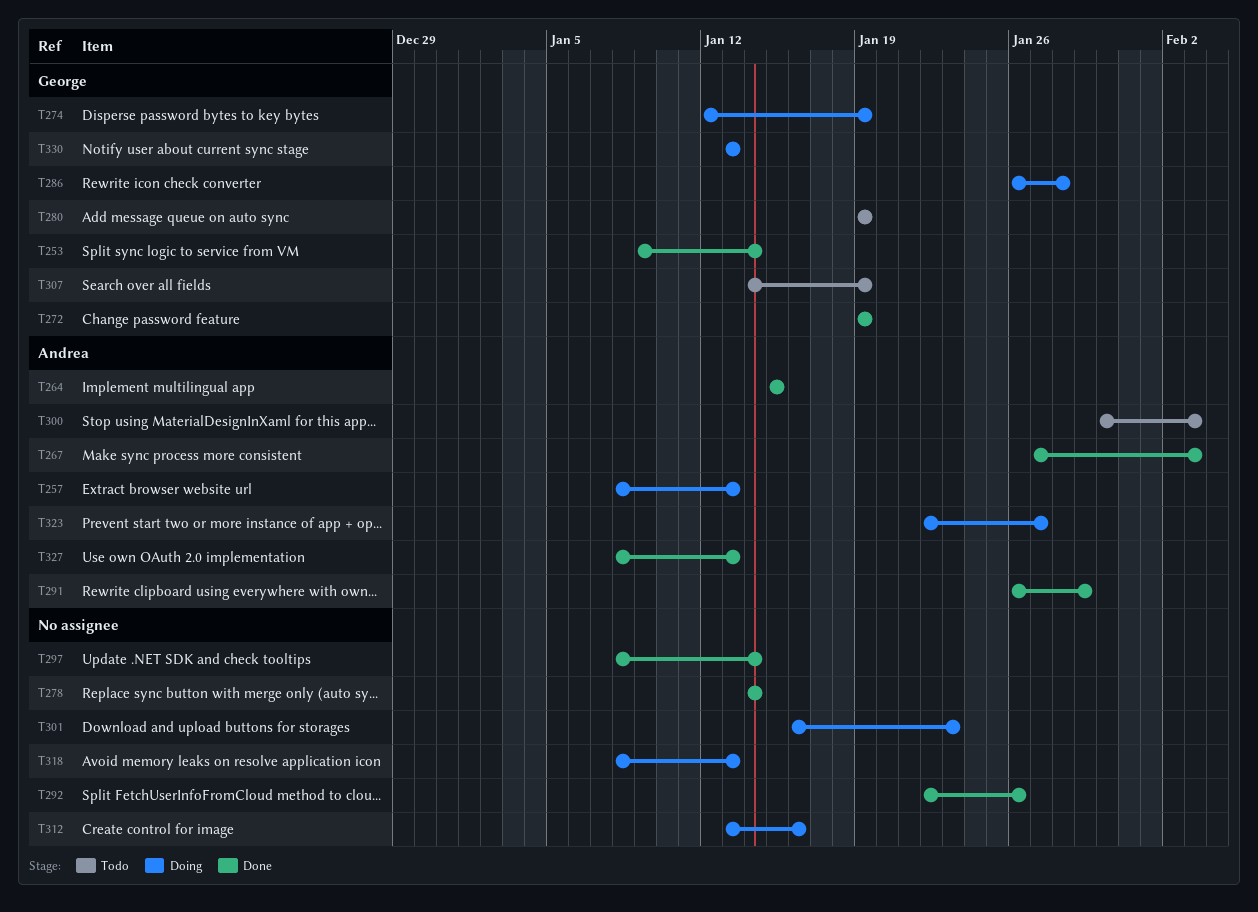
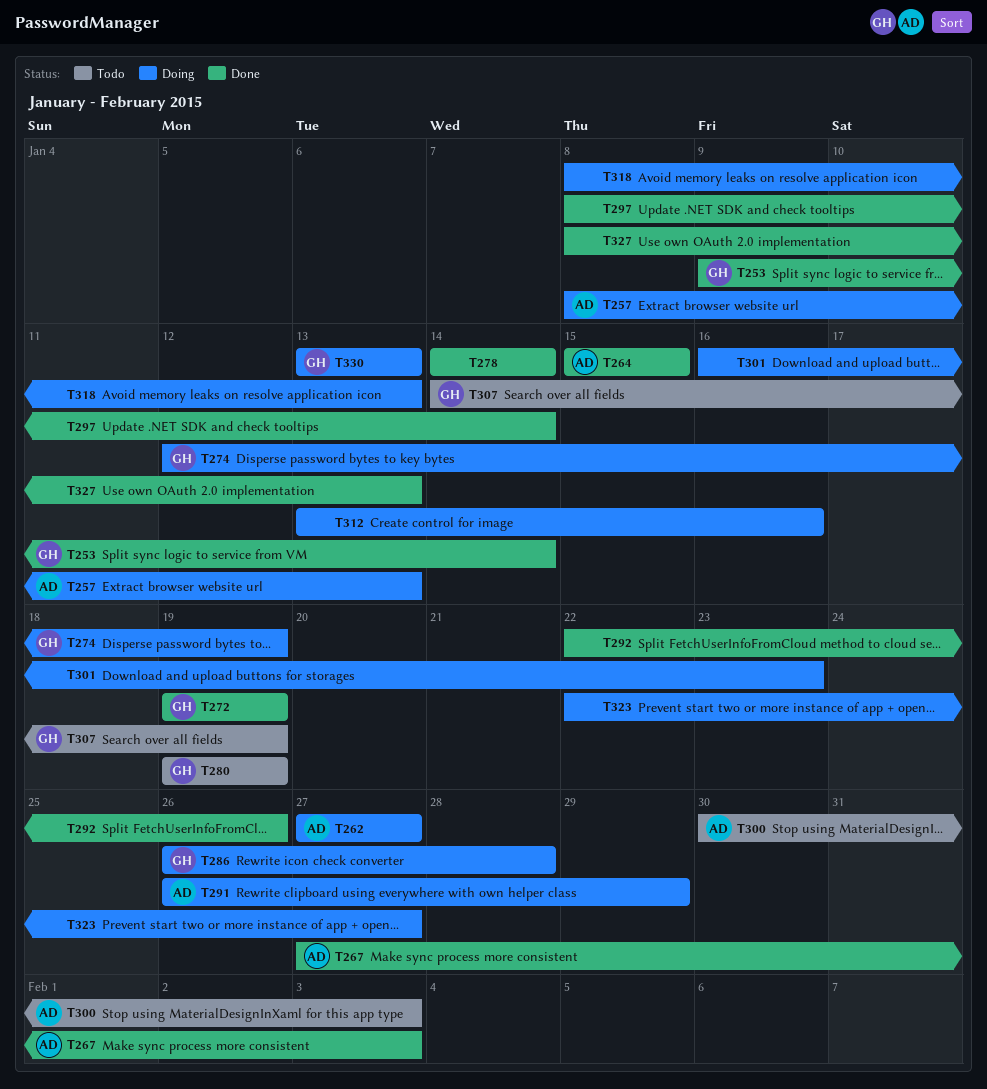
T262: none -> present
T291, status: Done -> Doing
T323, owner: Andrea -> none
T327, owner: Andrea -> none

